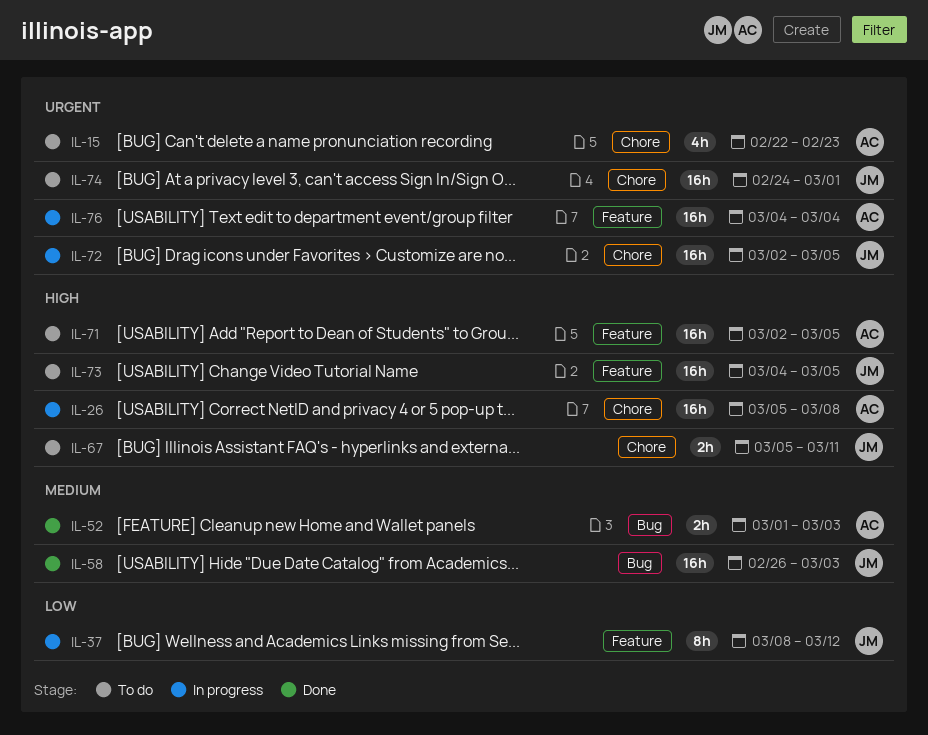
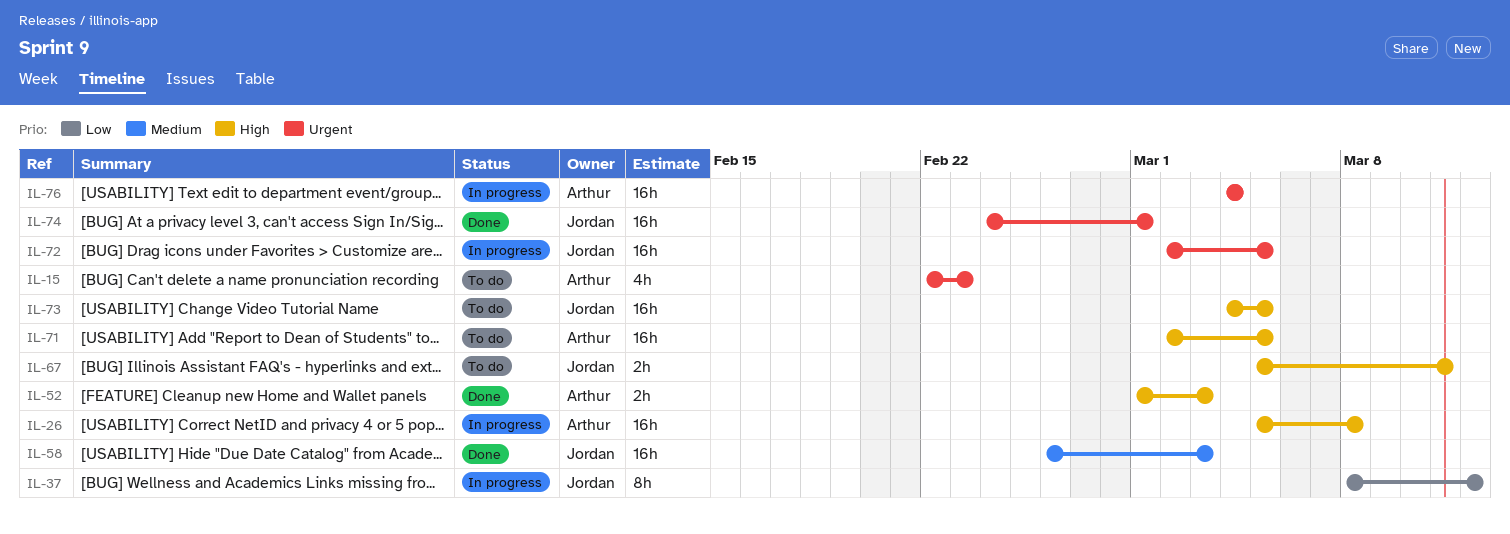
IL-52, priority: Medium -> High
IL-74, status: To do -> Done

